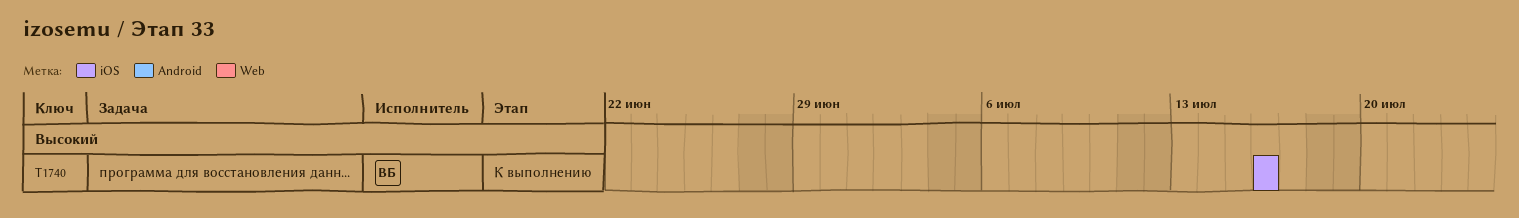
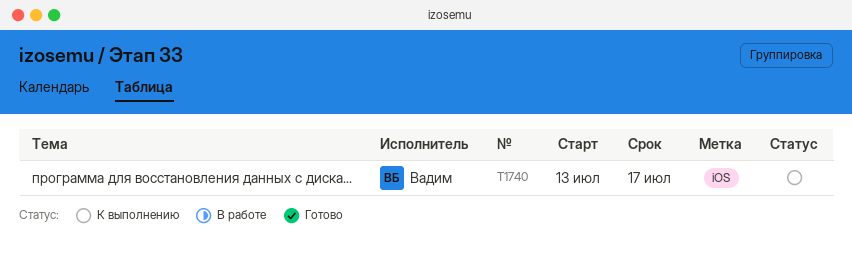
T1740, start: Jul 16 -> Jul 13
T1740, due: Jul 16 -> Jul 17

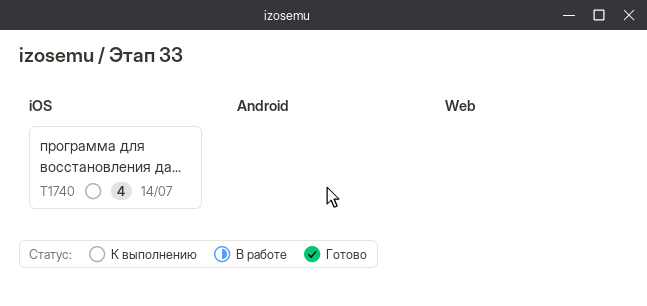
T1740, due: Jul 17 -> Jul 14

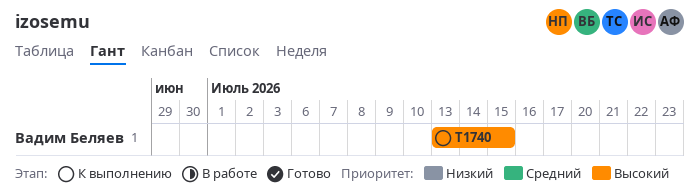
T1740, due: Jul 14 -> Jul 15

